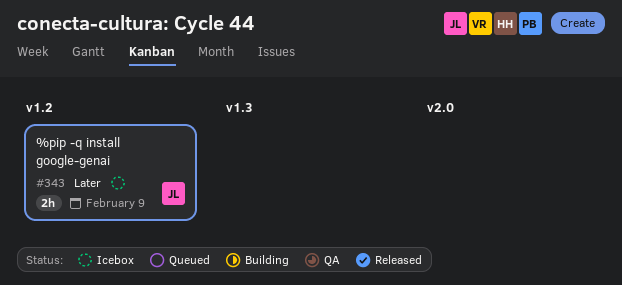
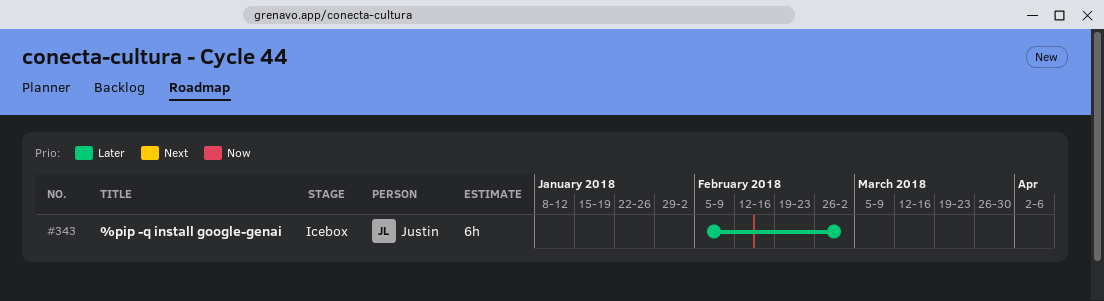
#343, estimate: 2h -> 6h
#343, due: Feb 9 -> Mar 2

